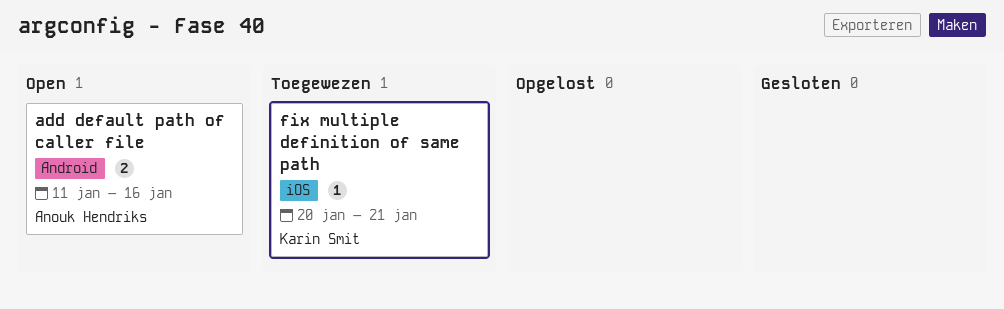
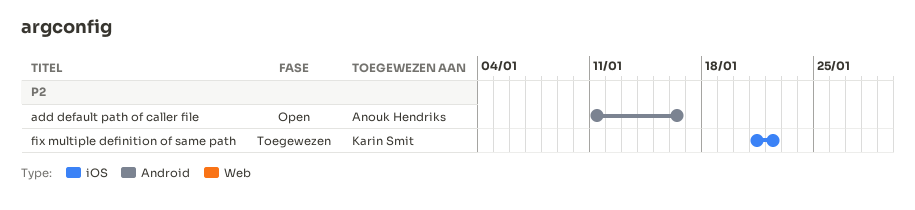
fix multiple definition of same path, start: Jan 20 -> Jan 21
fix multiple definition of same path, due: Jan 21 -> Jan 22

